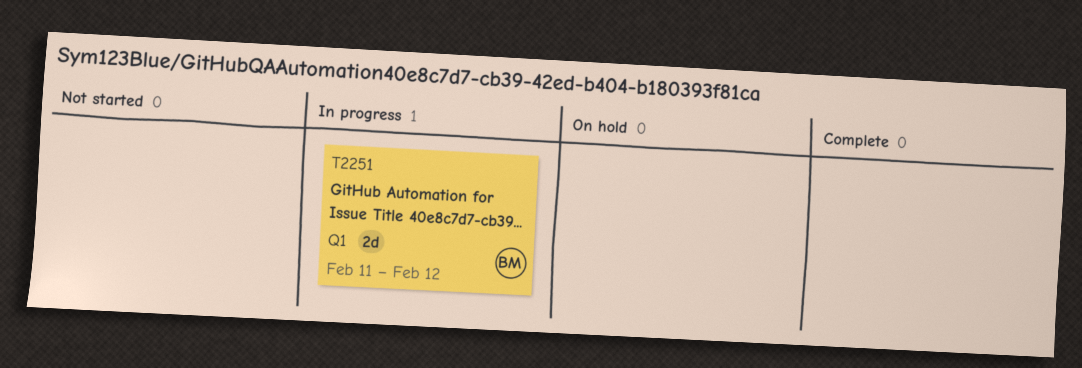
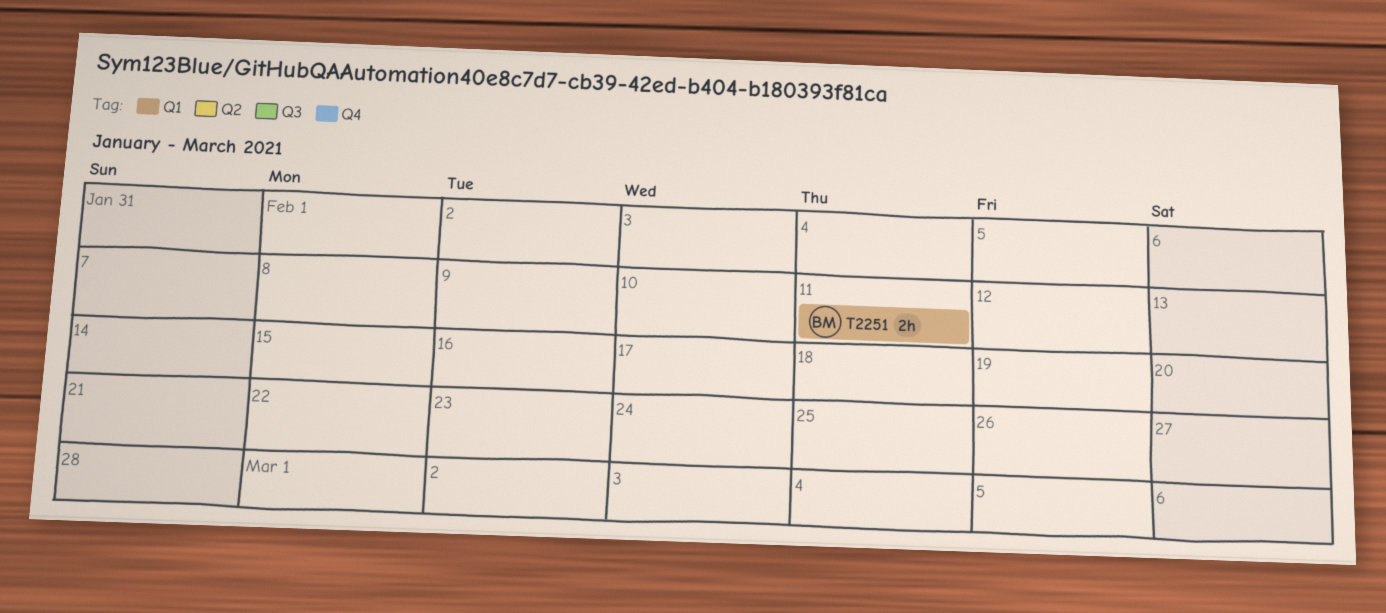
T2251, estimate: 2d -> 2h
T2251, due: Feb 12 -> Feb 11

